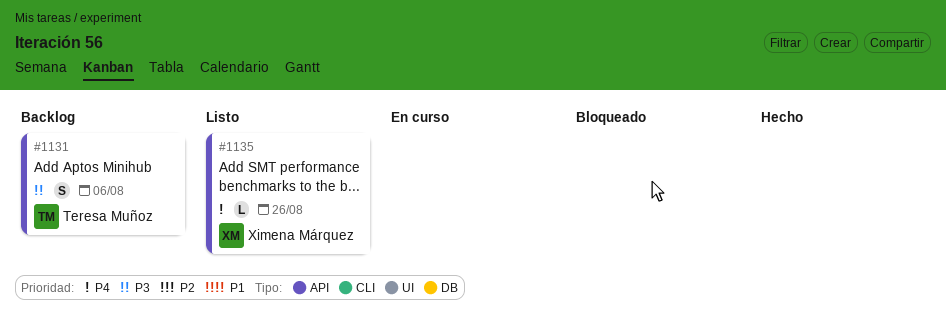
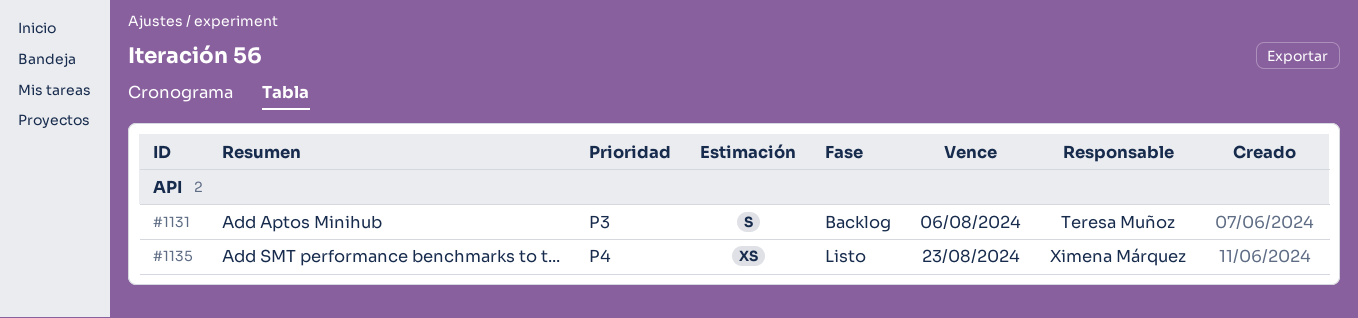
#1135, estimate: L -> XS
#1135, due: Aug 26 -> Aug 23

